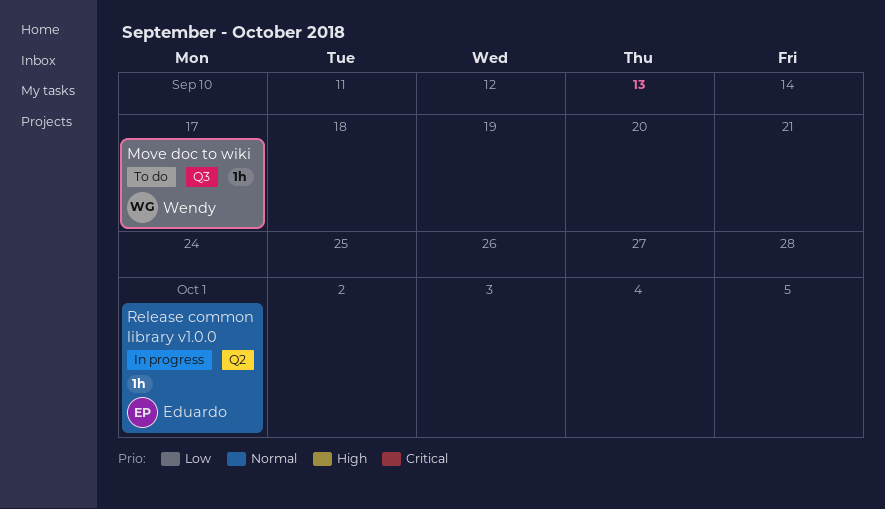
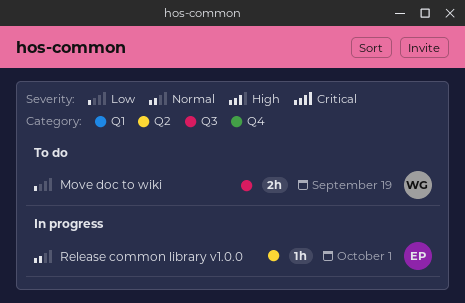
Move doc to wiki, estimate: 1h -> 2h
Move doc to wiki, due: Sep 17 -> Sep 19

